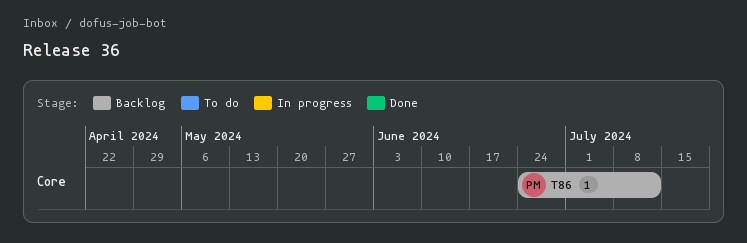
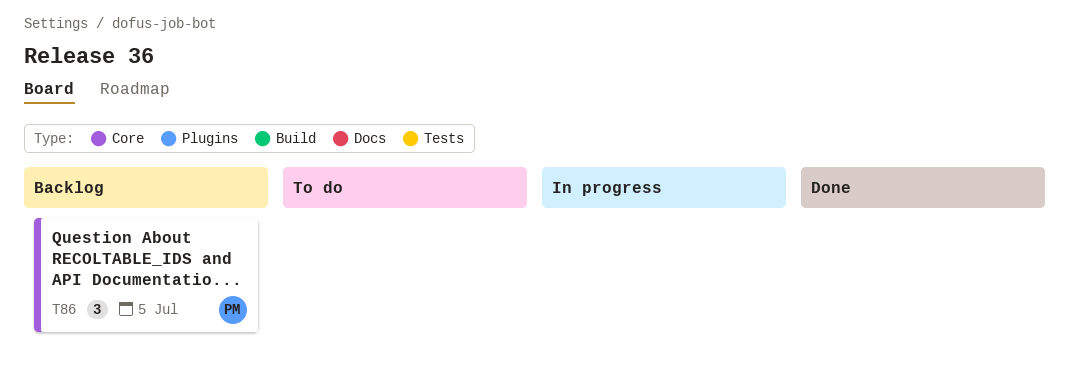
T86, estimate: 1 -> 3
T86, due: Jul 12 -> Jul 5

